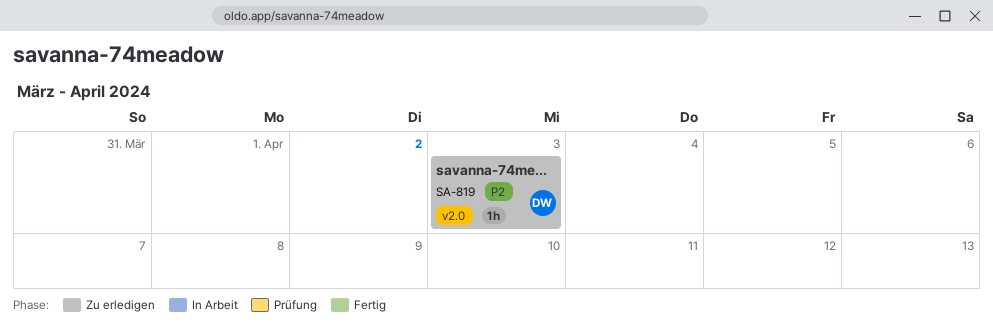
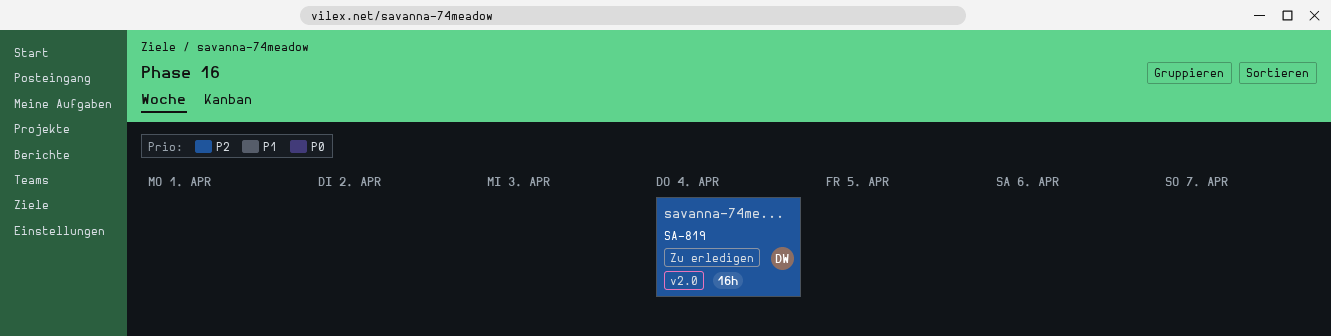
SA-819, estimate: 1h -> 16h
SA-819, due: Apr 3 -> Apr 4

